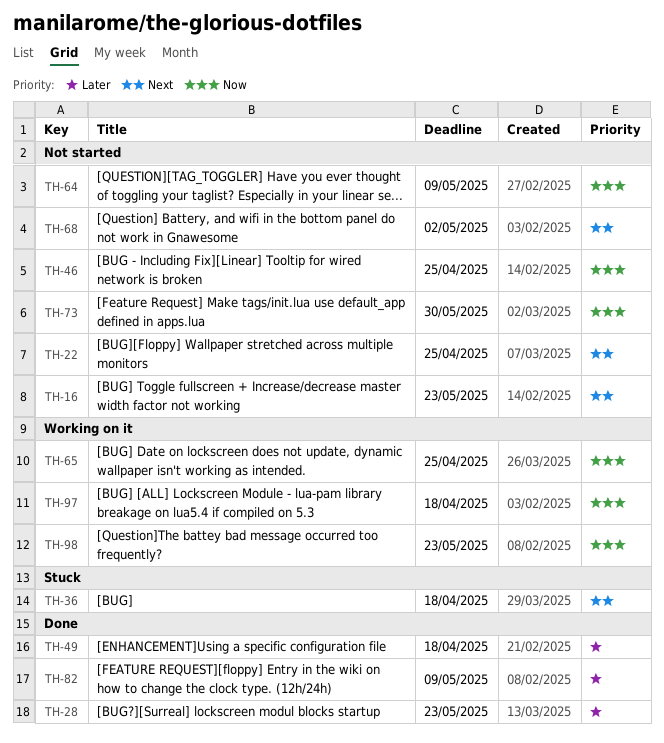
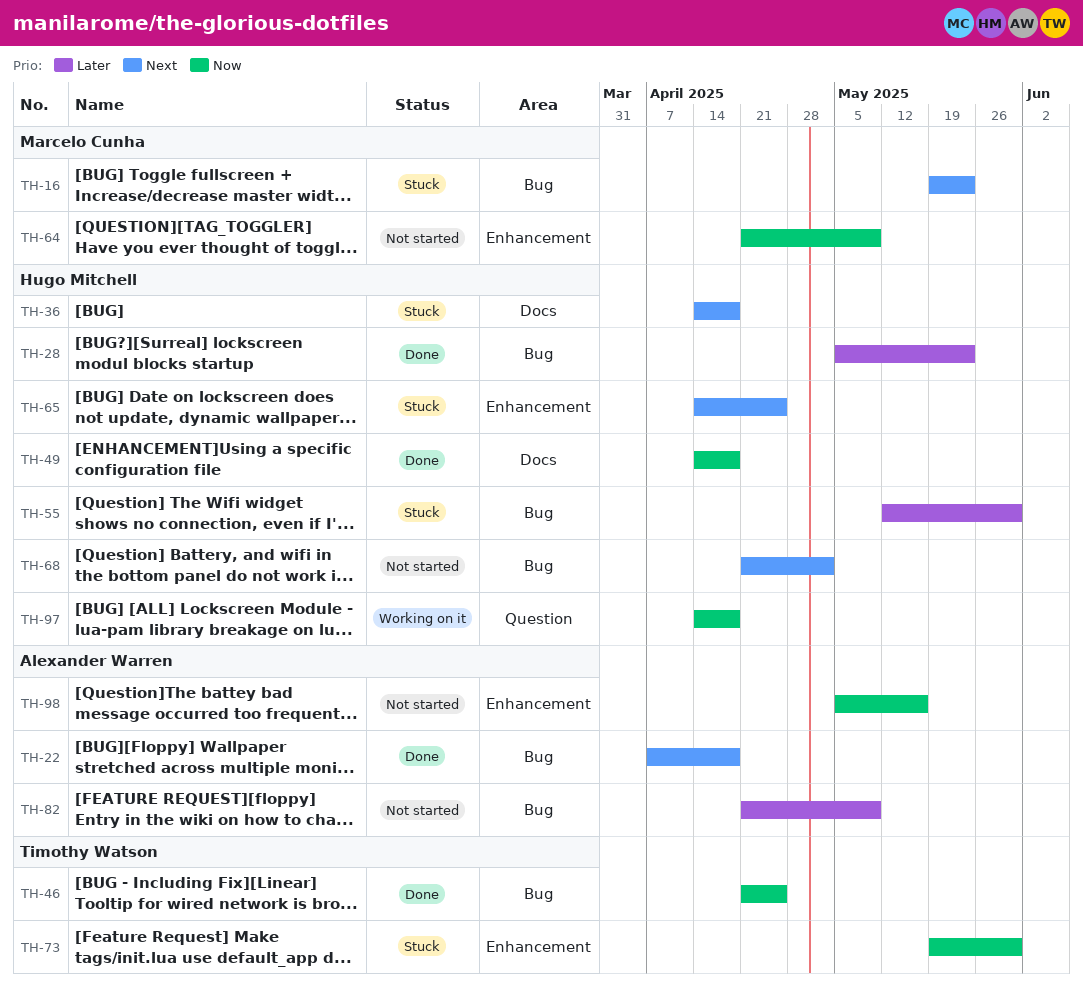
TH-16, status: Not started -> Stuck
TH-22, status: Not started -> Done
TH-22, due: Apr 25 -> Apr 18
TH-46, status: Not started -> Done
TH-49, priority: Later -> Now
TH-55: none -> present
TH-65, status: Working on it -> Stuck
TH-65, priority: Now -> Next
TH-73, status: Not started -> Stuck
TH-82, status: Done -> Not started
TH-98, status: Working on it -> Not started
TH-98, due: May 23 -> May 16

